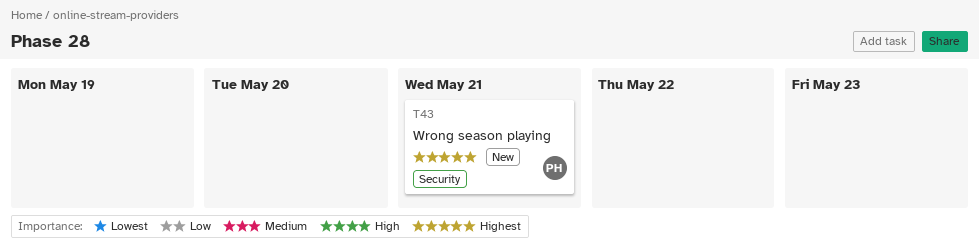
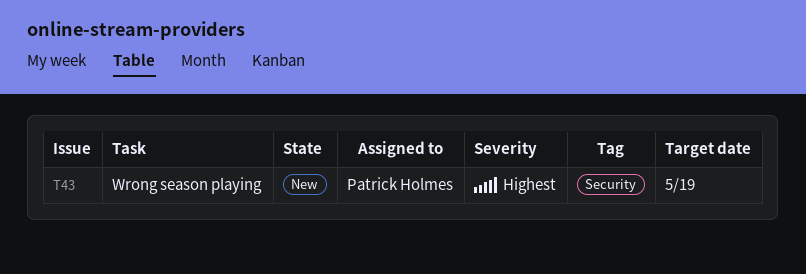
T43, due: May 21 -> May 19

